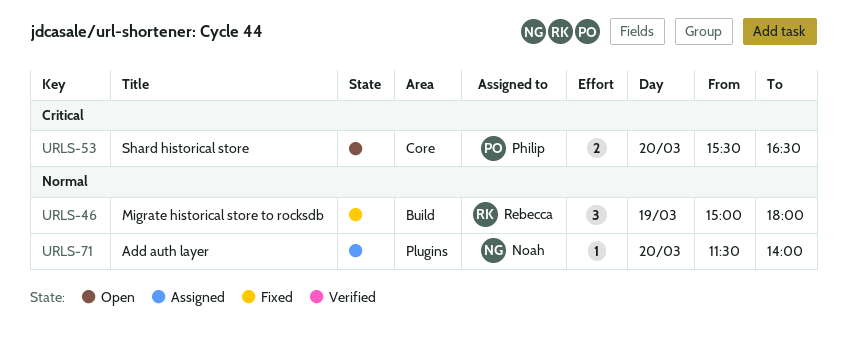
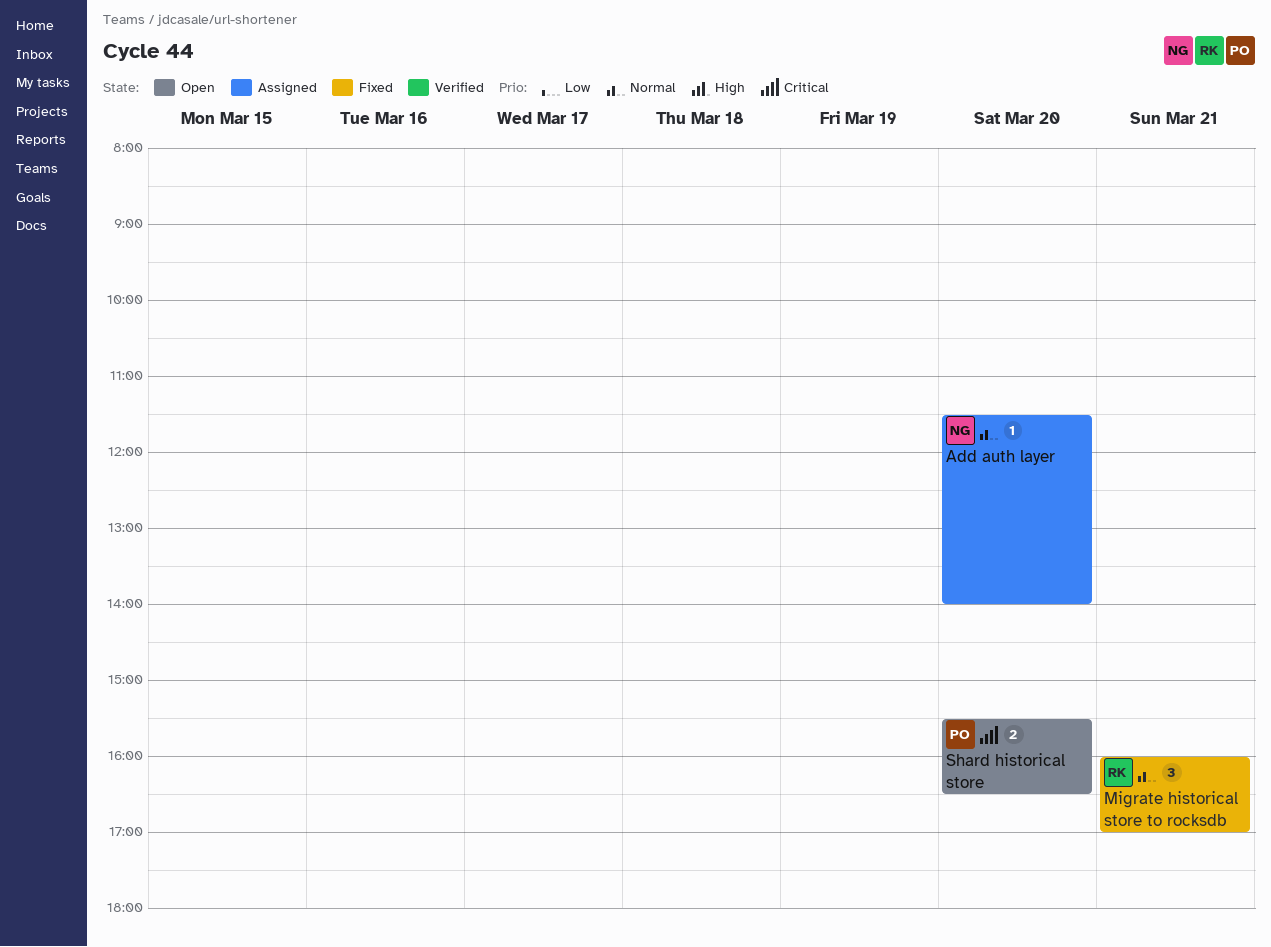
Migrate historical store to rocksdb, day: Mar 19 -> Mar 21
Migrate historical store to rocksdb, begins: 15:00 -> 16:00
Migrate historical store to rocksdb, ends: 18:00 -> 17:00

